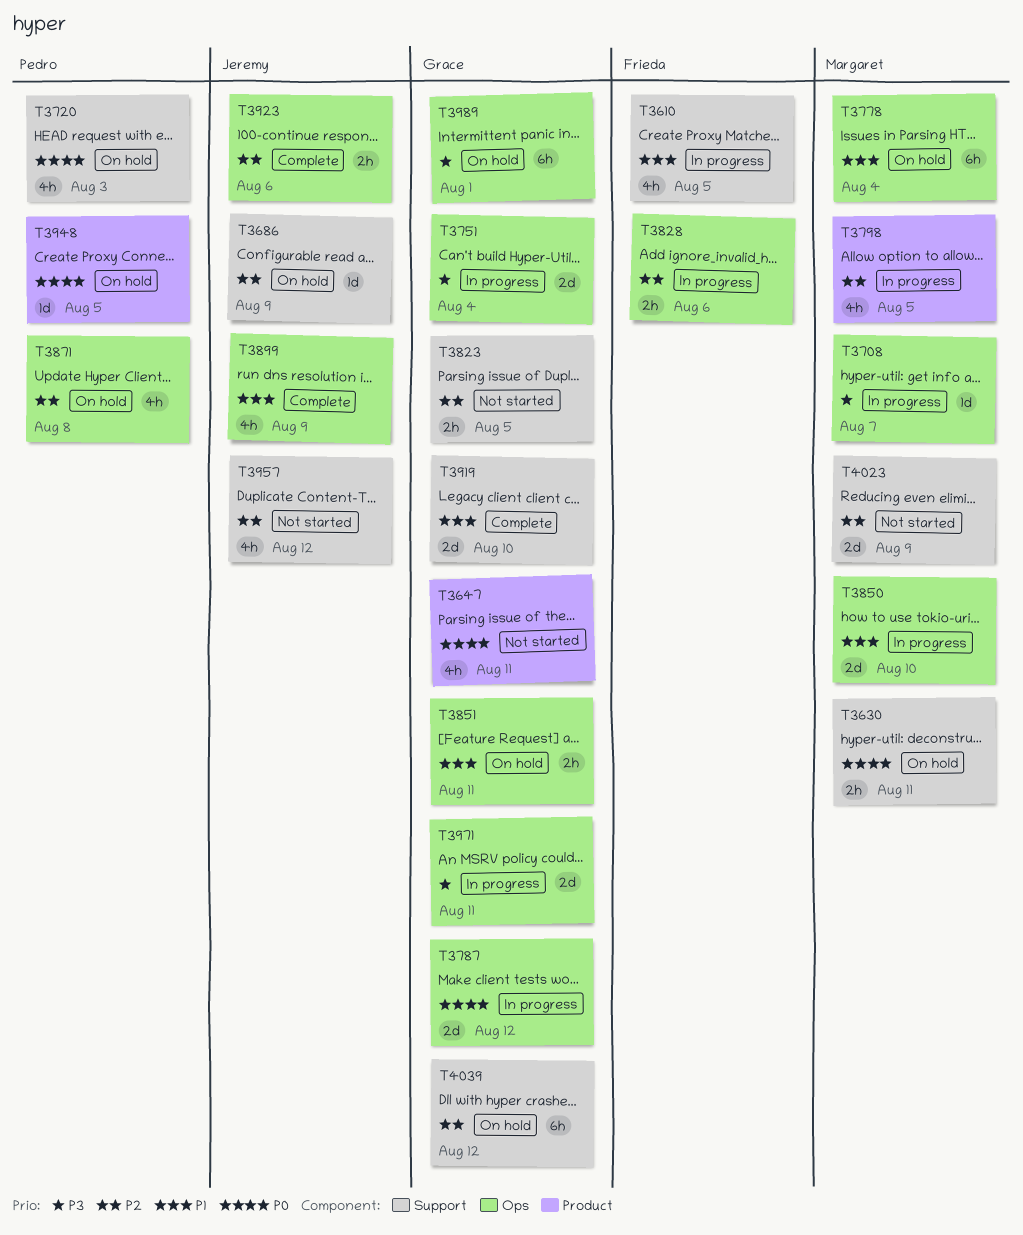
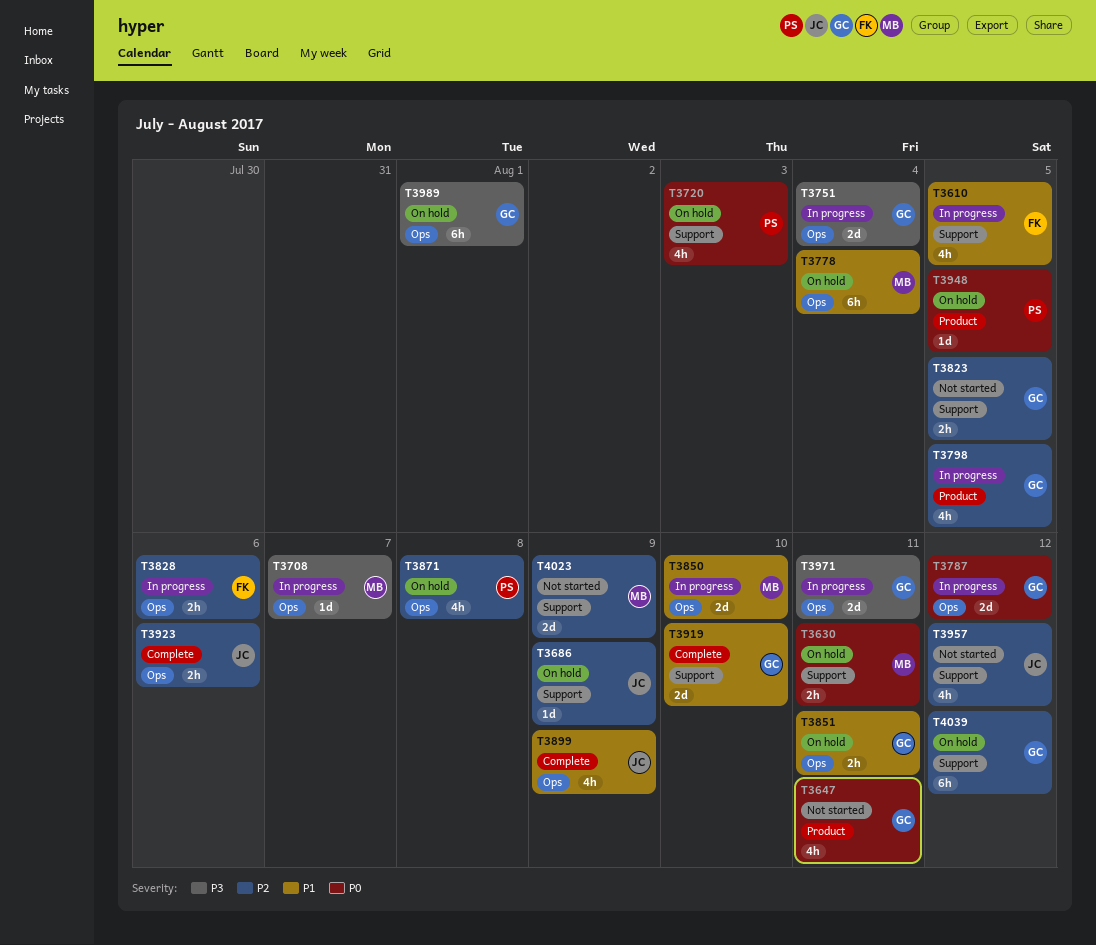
T3798, owner: Margaret -> Grace

